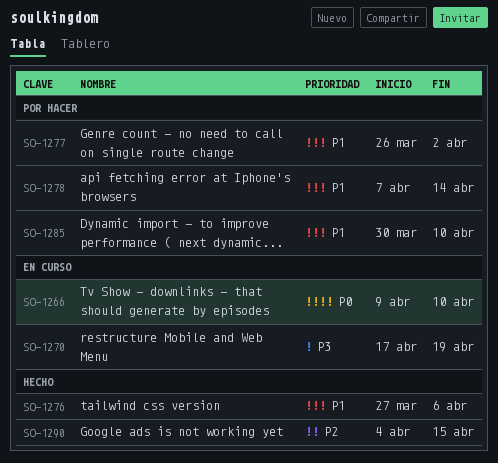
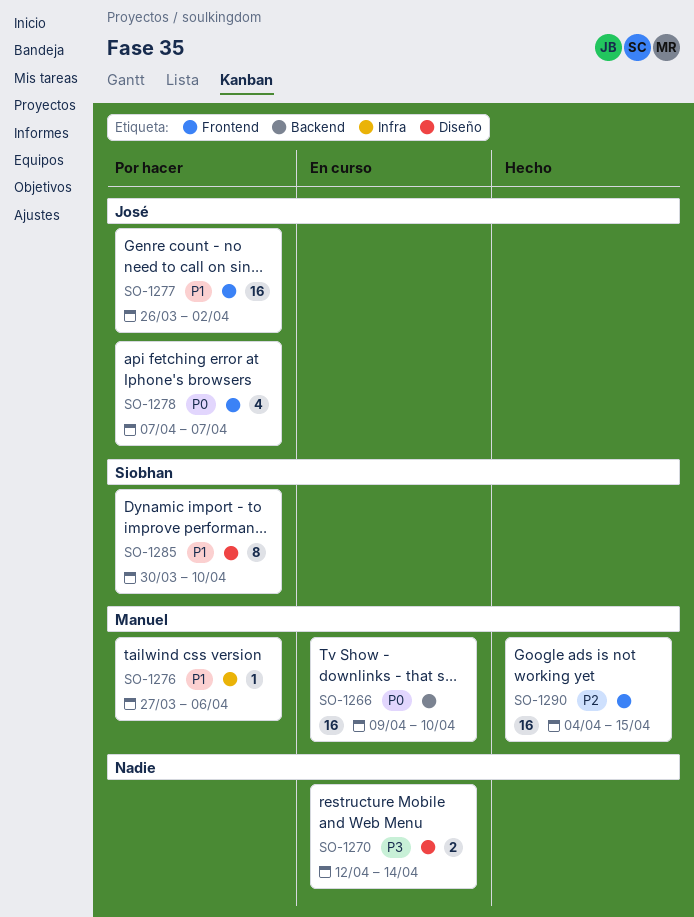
SO-1270, start: Apr 17 -> Apr 12
SO-1270, due: Apr 19 -> Apr 14
SO-1276, status: Hecho -> Por hacer
SO-1278, priority: P1 -> P0
SO-1278, due: Apr 14 -> Apr 7

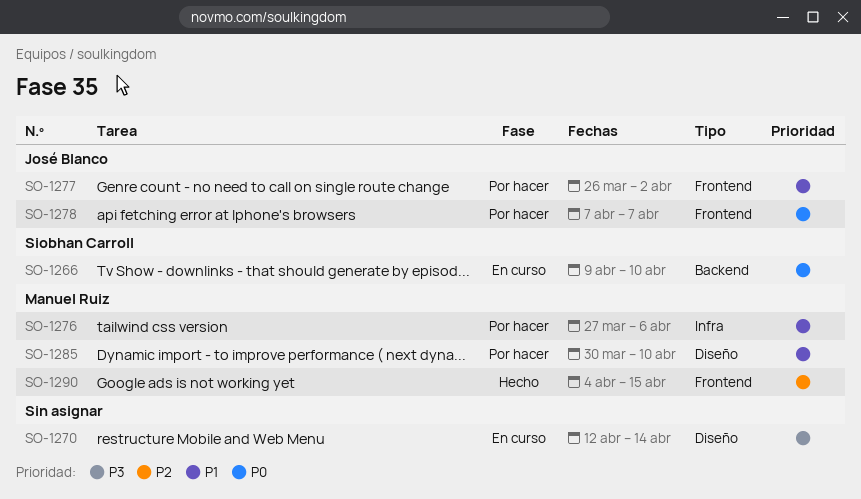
SO-1266, owner: Manuel Ruiz -> Siobhan Carroll
SO-1285, owner: Siobhan Carroll -> Manuel Ruiz

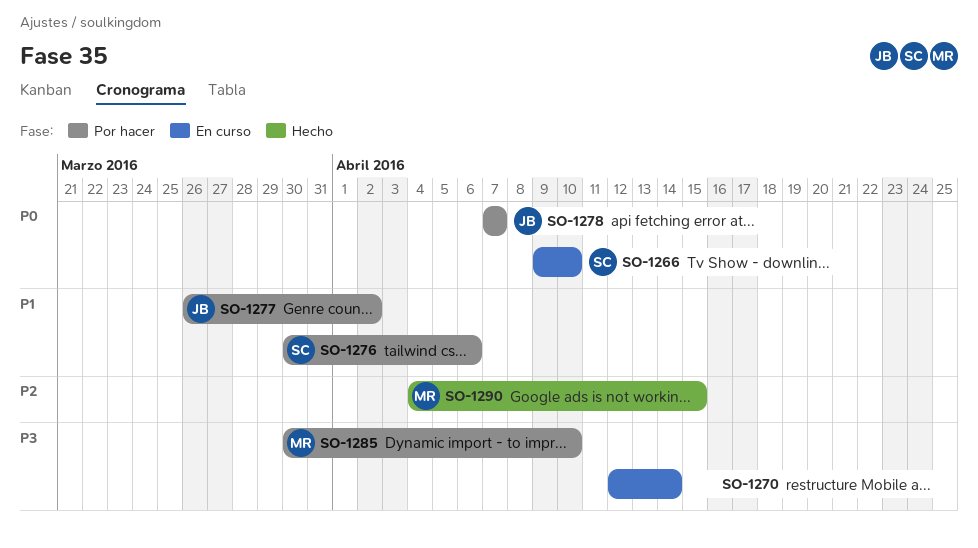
SO-1276, owner: Manuel Ruiz -> Siobhan Carroll
SO-1276, start: Mar 27 -> Mar 30
SO-1285, priority: P1 -> P3

